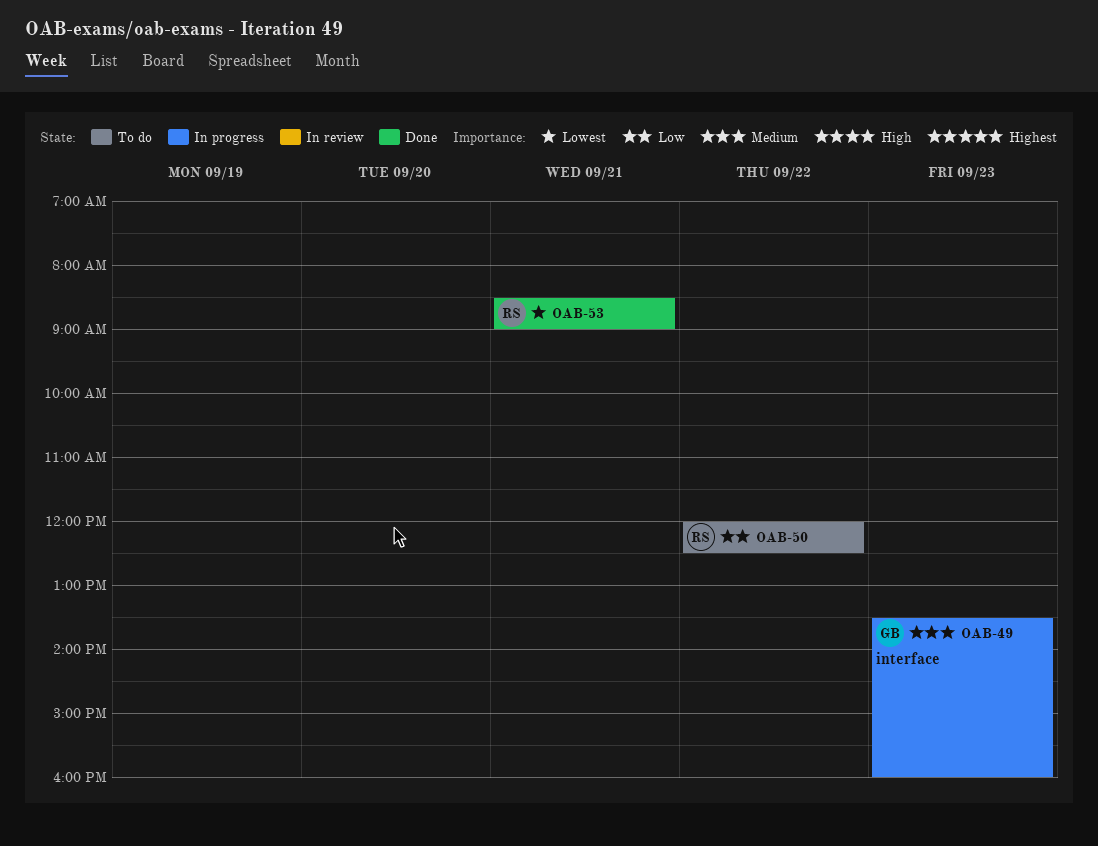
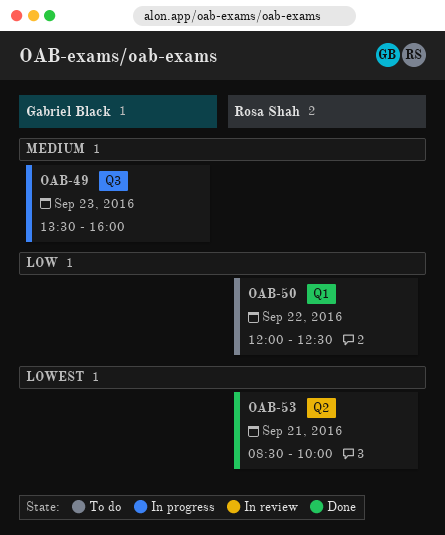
OAB-53, ends: 09:00 -> 10:00

